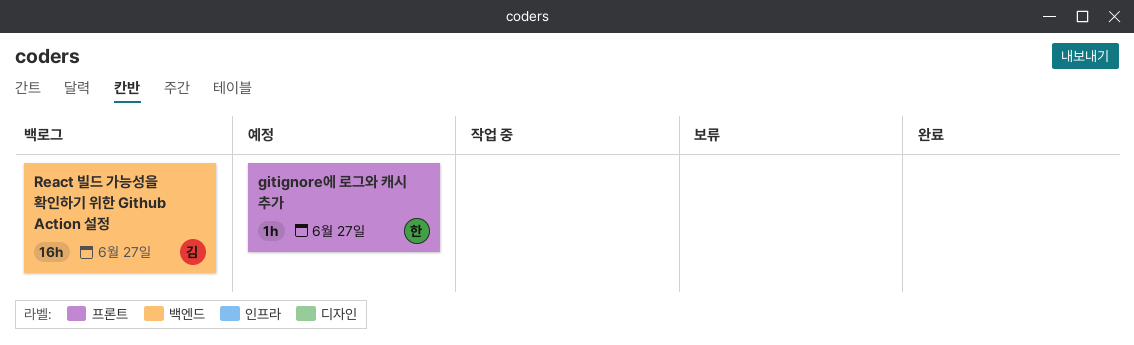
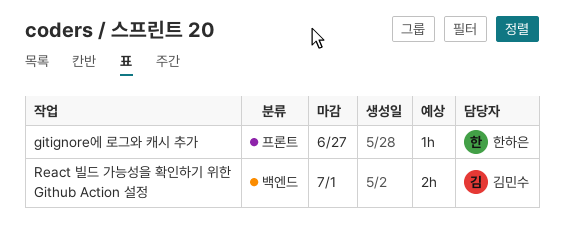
React 빌드 가능성을 확인하기 위한 Github Action 설정, estimate: 16h -> 2h
React 빌드 가능성을 확인하기 위한 Github Action 설정, due: Jun 27 -> Jul 1

